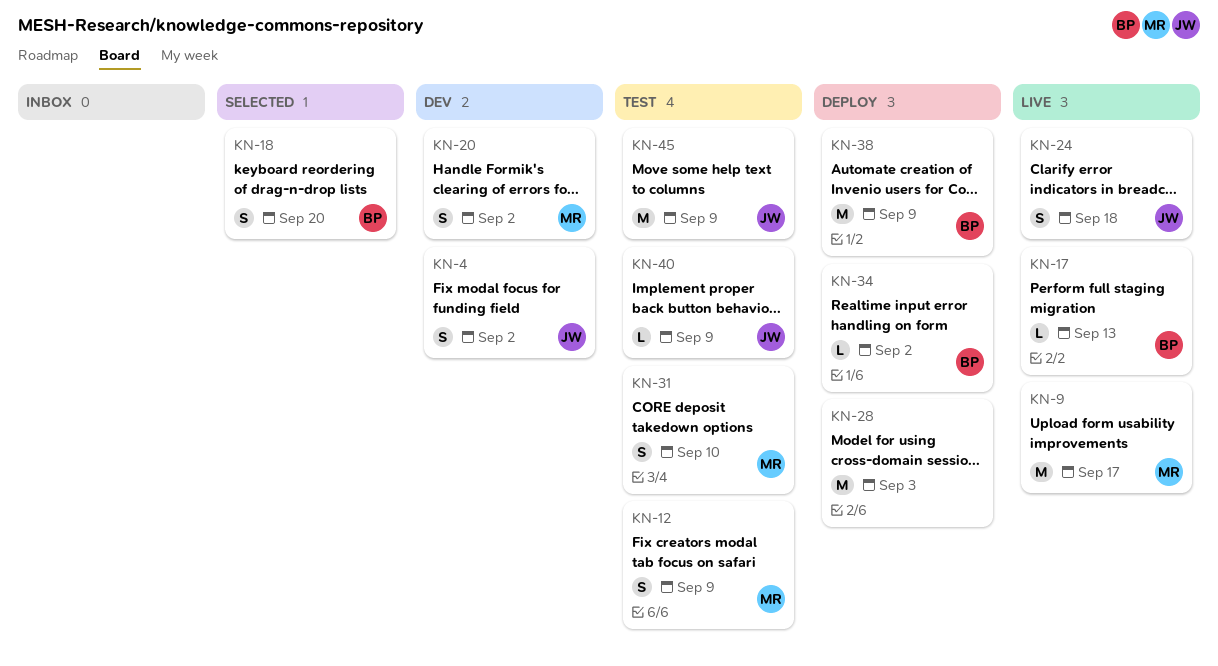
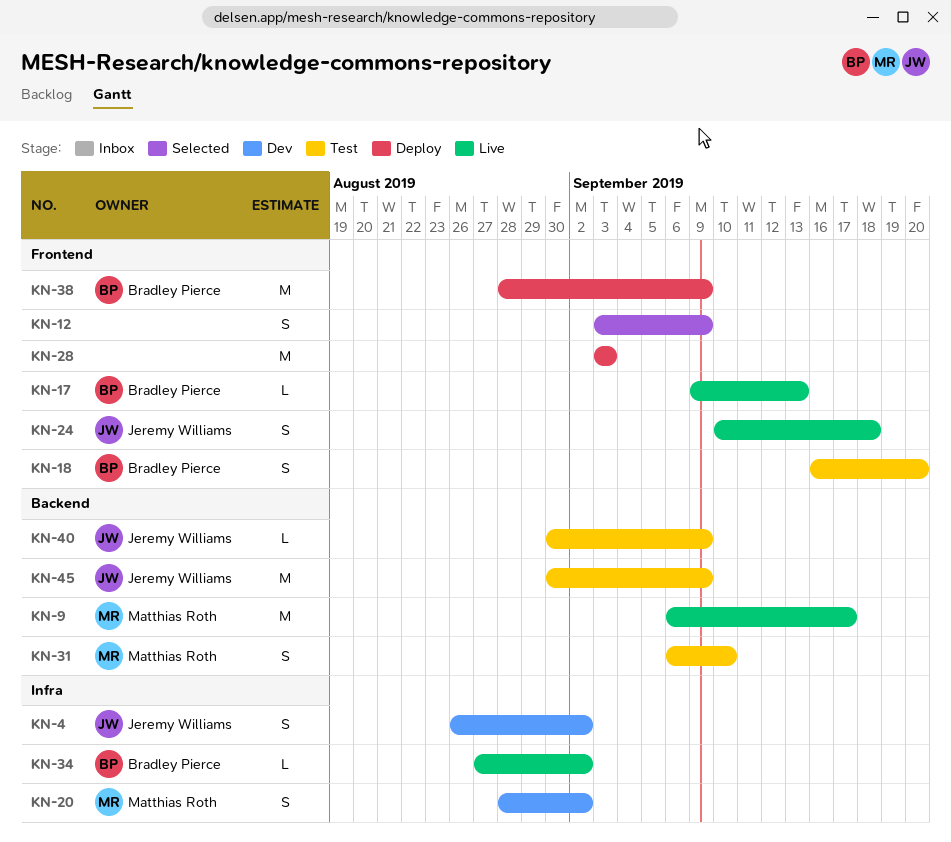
KN-12, status: Test -> Selected
KN-12, owner: Matthias Roth -> none
KN-18, status: Selected -> Test
KN-34, status: Deploy -> Live

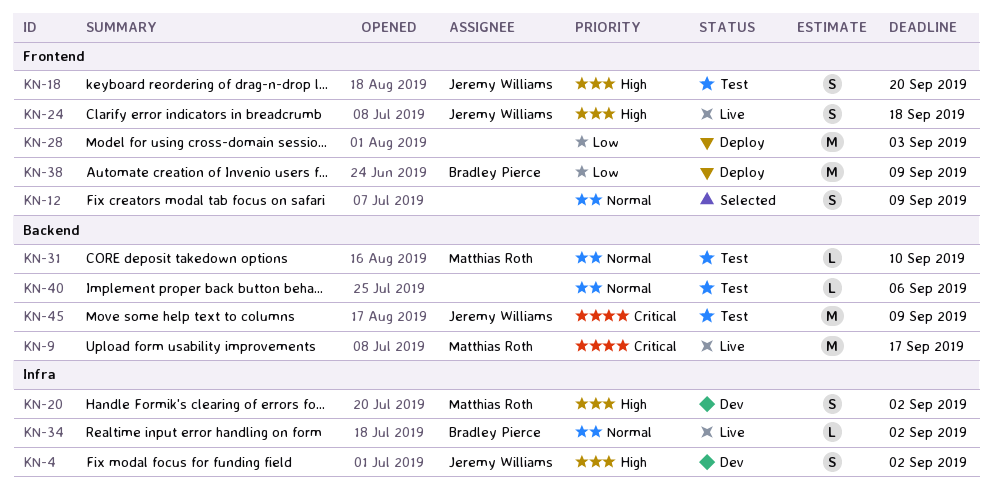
KN-17: present -> none
KN-18, owner: Bradley Pierce -> Jeremy Williams
KN-31, estimate: S -> L
KN-40, owner: Jeremy Williams -> none
KN-40, due: Sep 9 -> Sep 6

